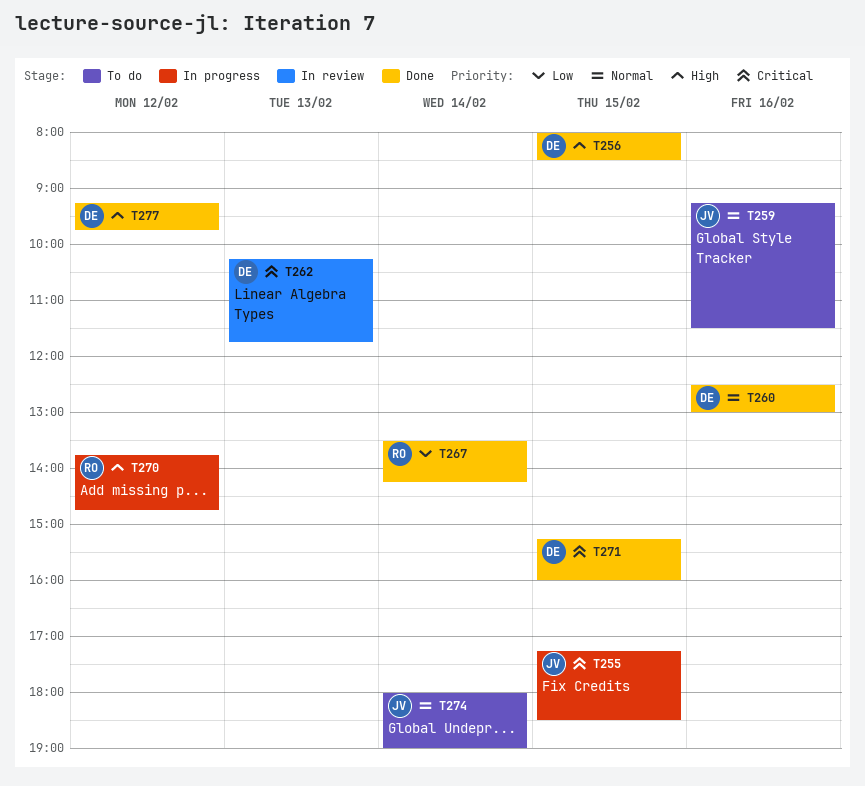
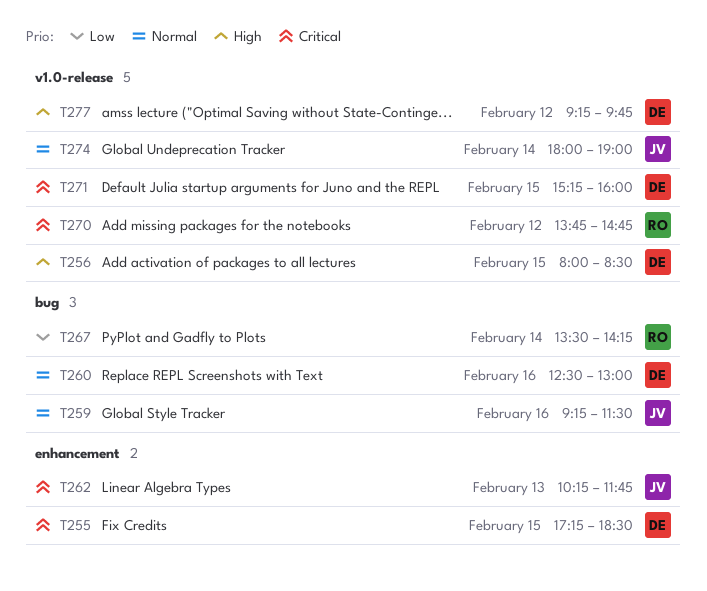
T255, owner: JV -> DE
T262, owner: DE -> JV
T270, priority: High -> Critical

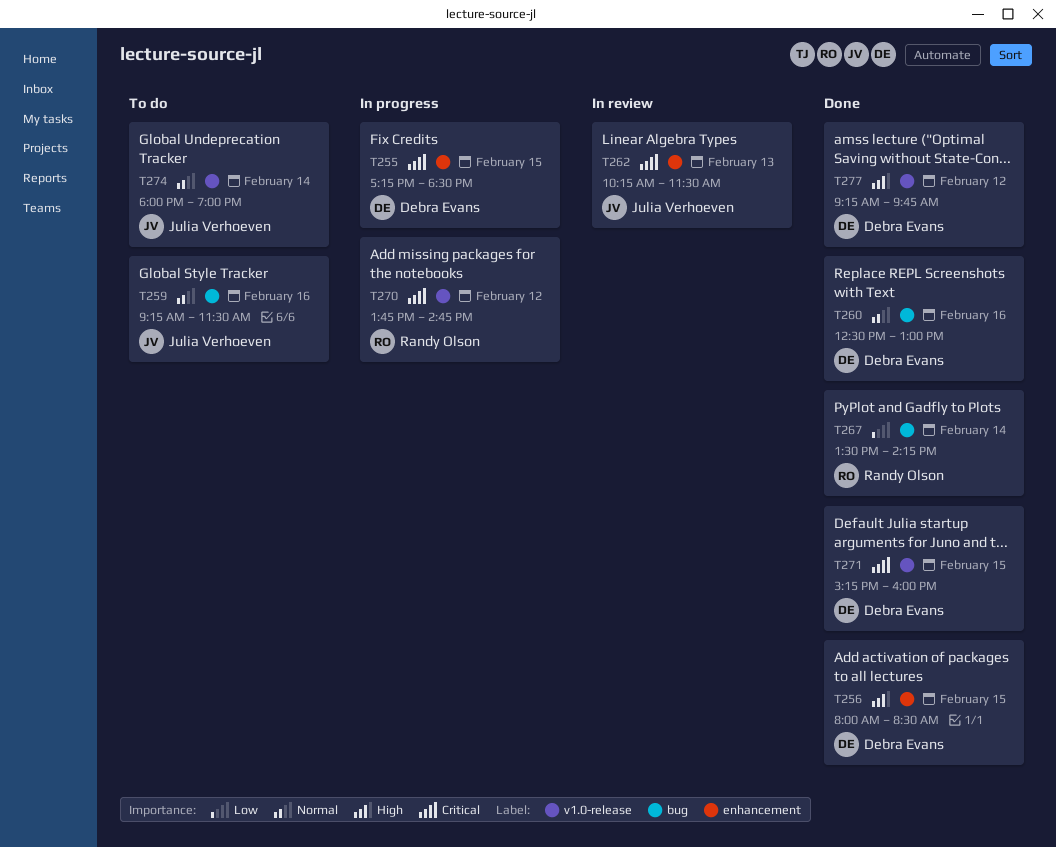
T256, label: v1.0-release -> enhancement
T262, ends: 11:45 -> 11:30

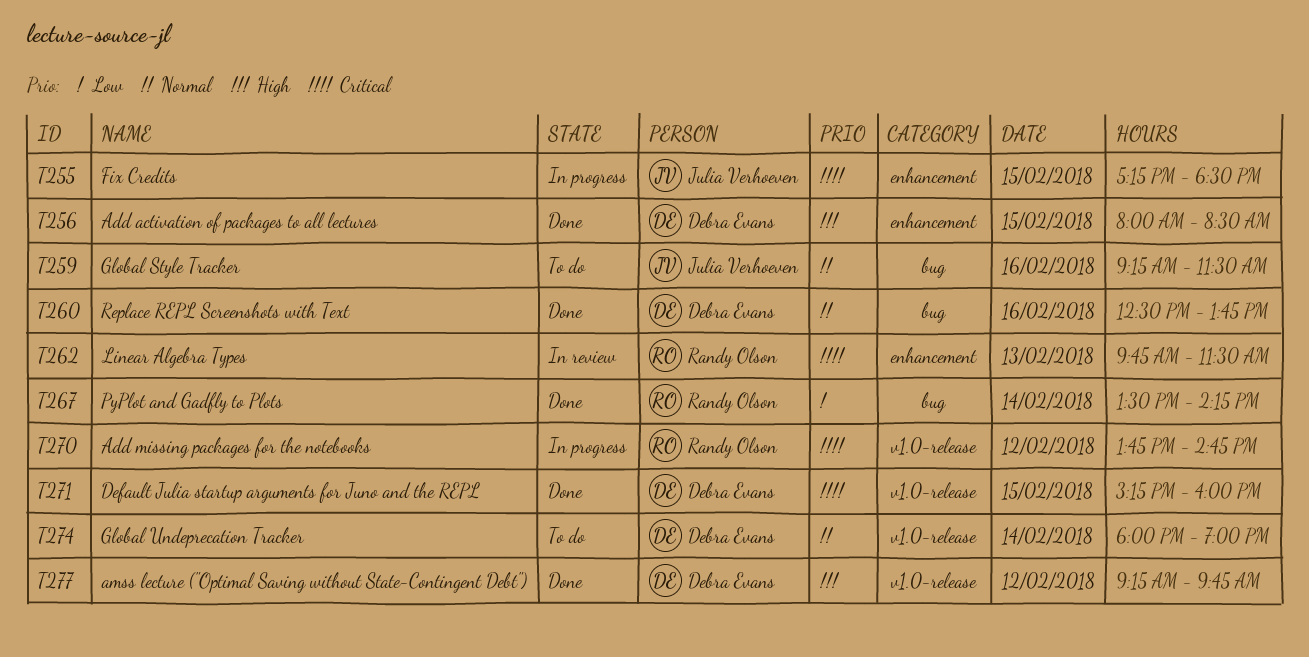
T255, owner: Debra Evans -> Julia Verhoeven
T260, ends: 13:00 -> 13:45
T262, owner: Julia Verhoeven -> Randy Olson
T262, begins: 10:15 -> 09:45
T274, owner: Julia Verhoeven -> Debra Evans

